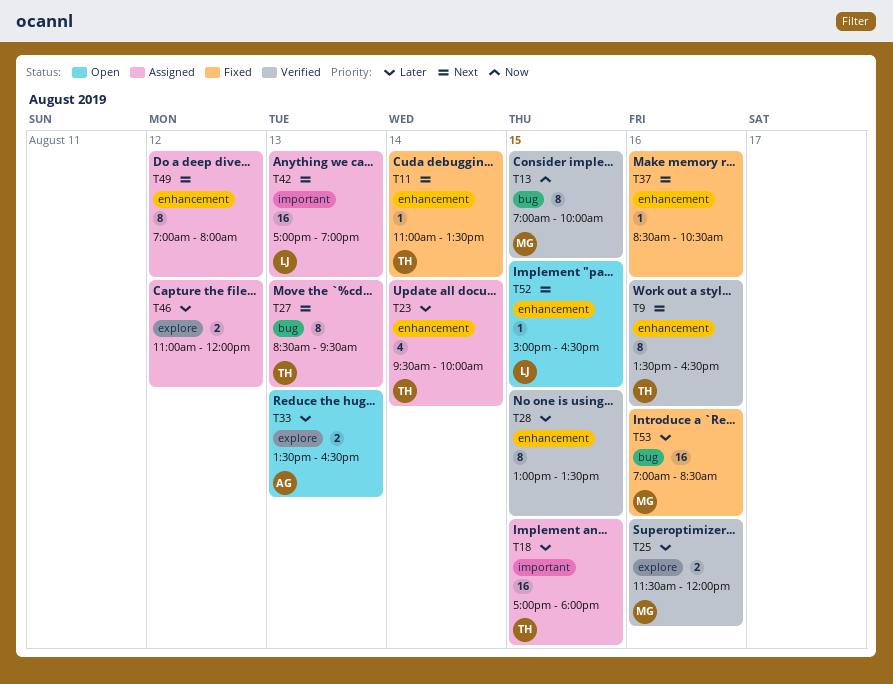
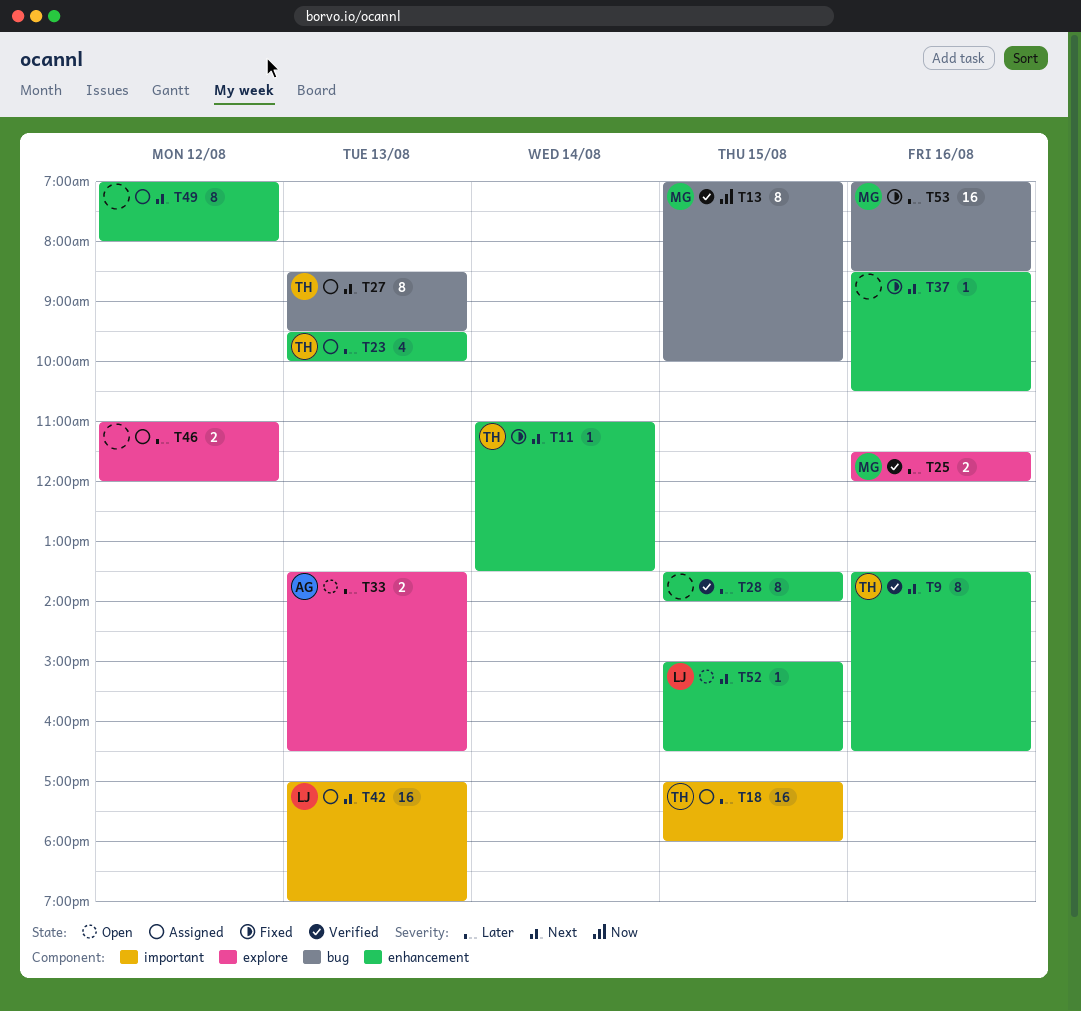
T23, day: Aug 14 -> Aug 13
T28, begins: 13:00 -> 13:30
T28, ends: 13:30 -> 14:00

